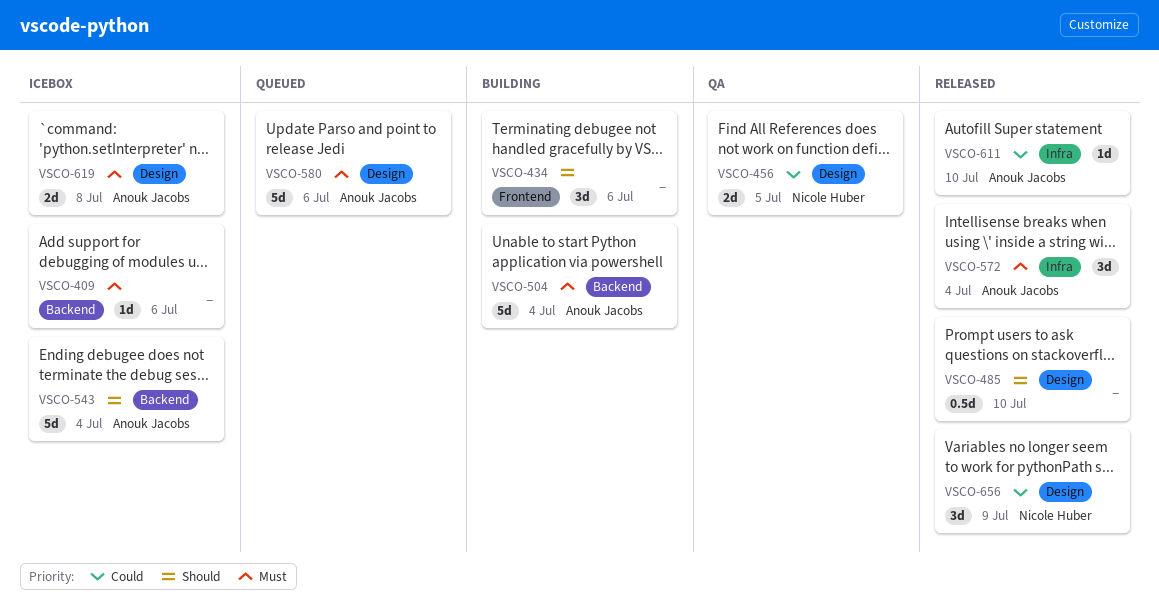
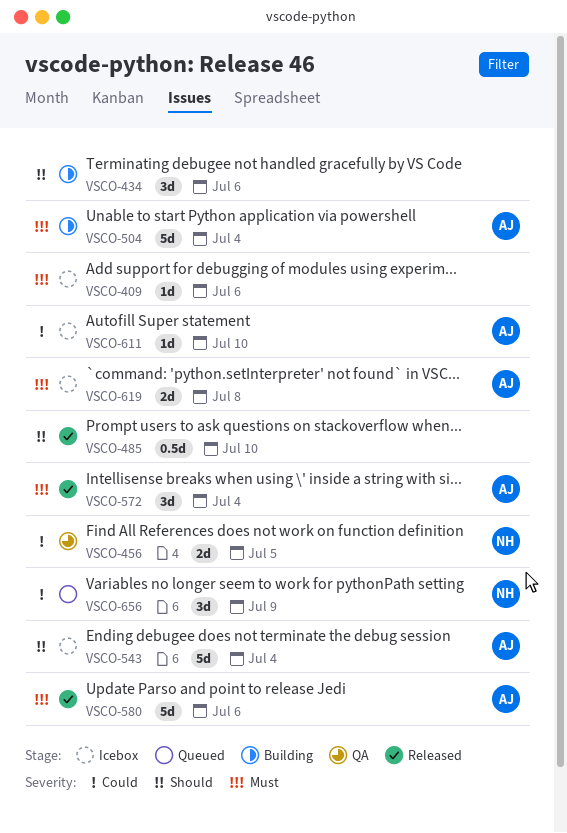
VSCO-580, status: Queued -> Released
VSCO-611, status: Released -> Icebox
VSCO-656, status: Released -> Queued

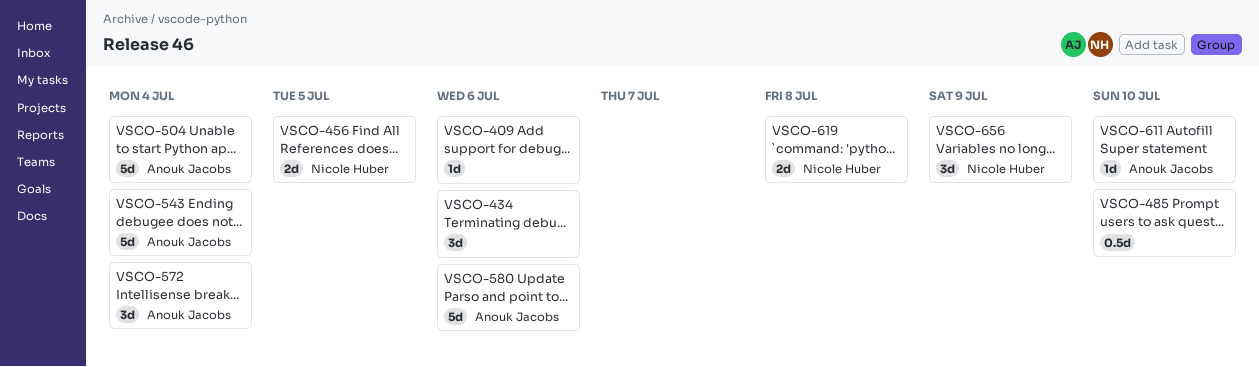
VSCO-619, owner: Anouk Jacobs -> Nicole Huber

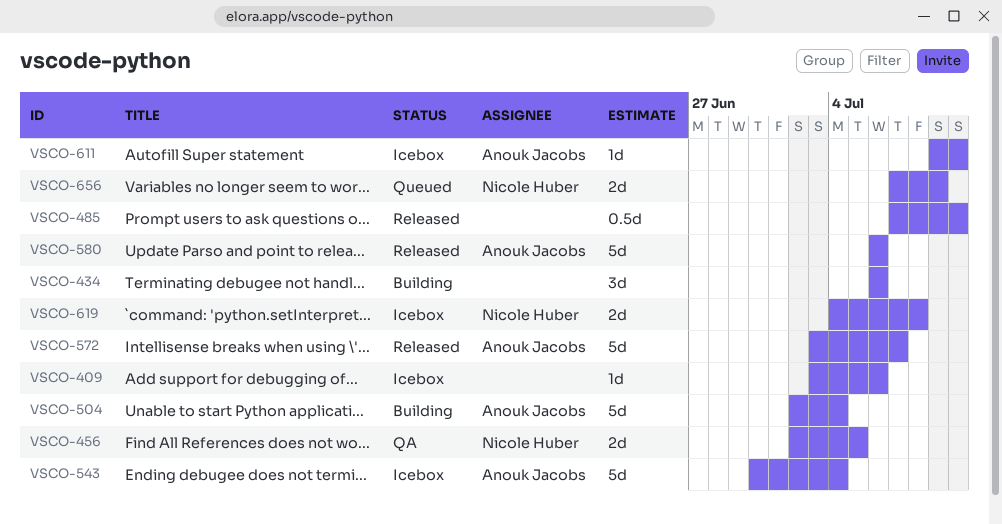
VSCO-572, estimate: 3d -> 5d
VSCO-572, due: Jul 4 -> Jul 7
VSCO-656, estimate: 3d -> 2d

